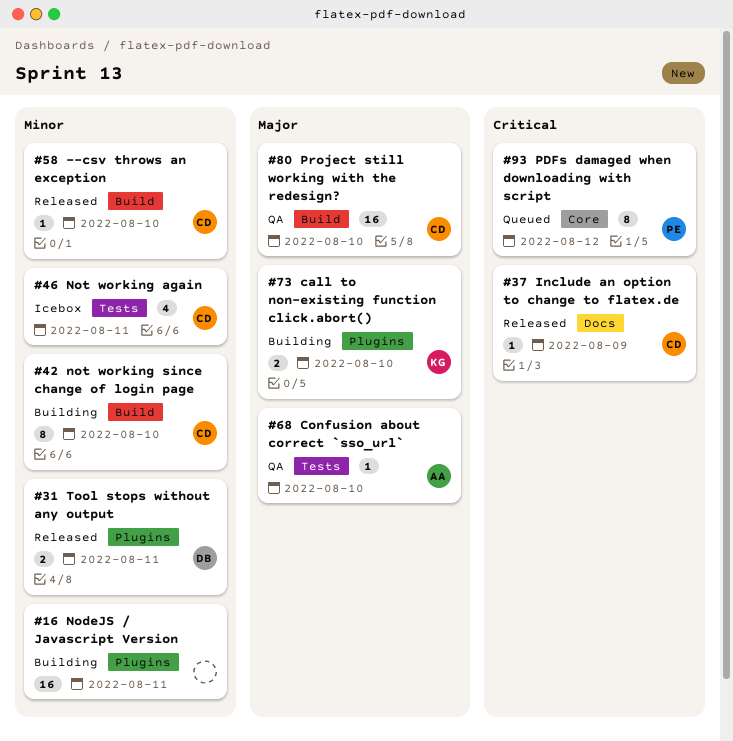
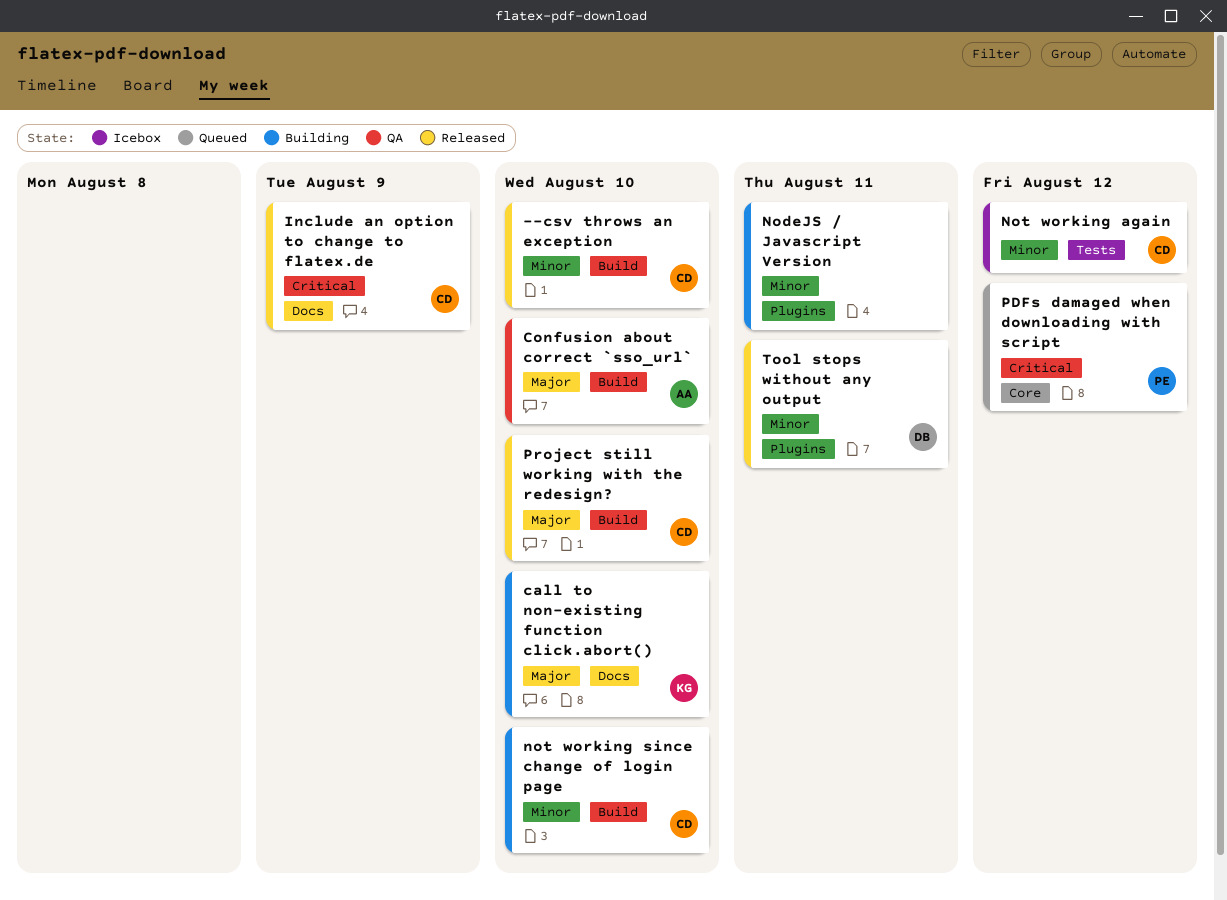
call to non-existing function click.abort(), label: Plugins -> Docs
Confusion about correct `sso_url`, label: Tests -> Build
Not working again, due: Aug 11 -> Aug 12
Project still working with the redesign?, status: QA -> Released

